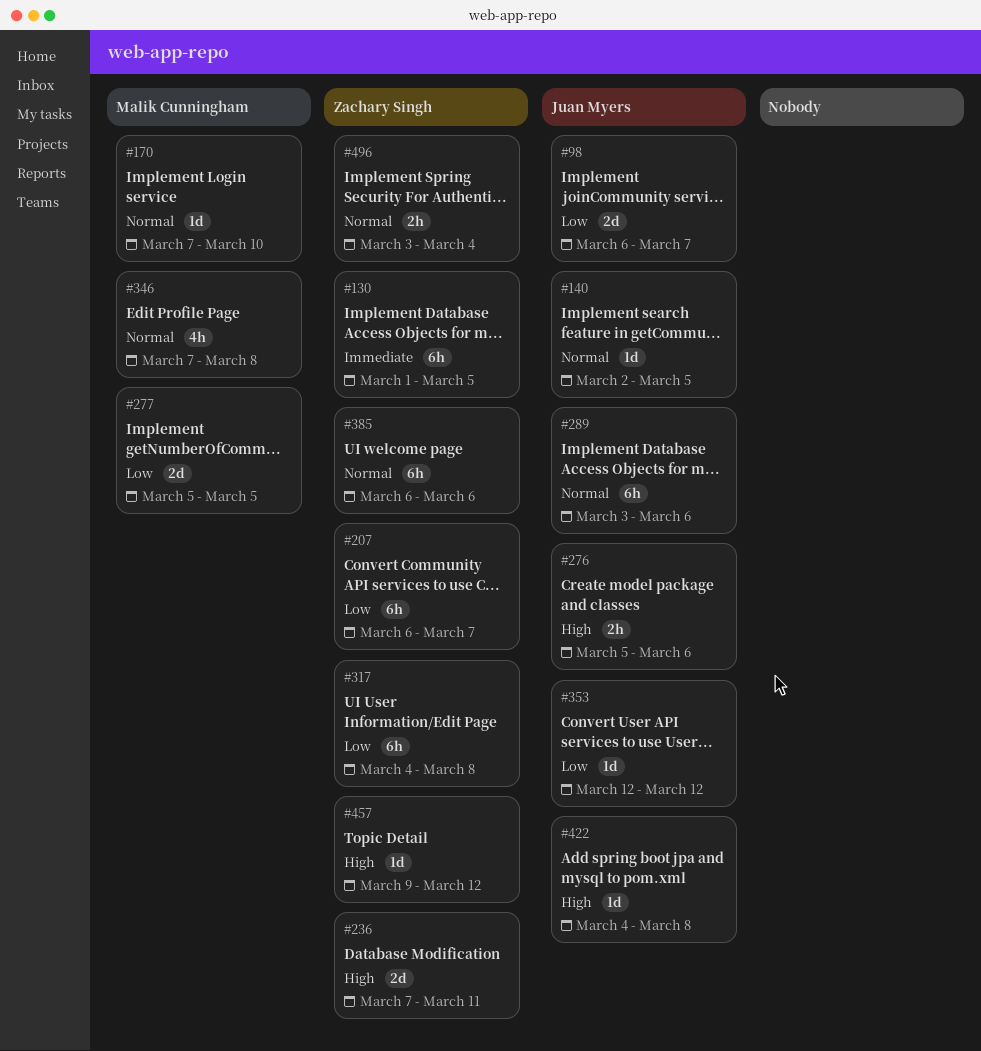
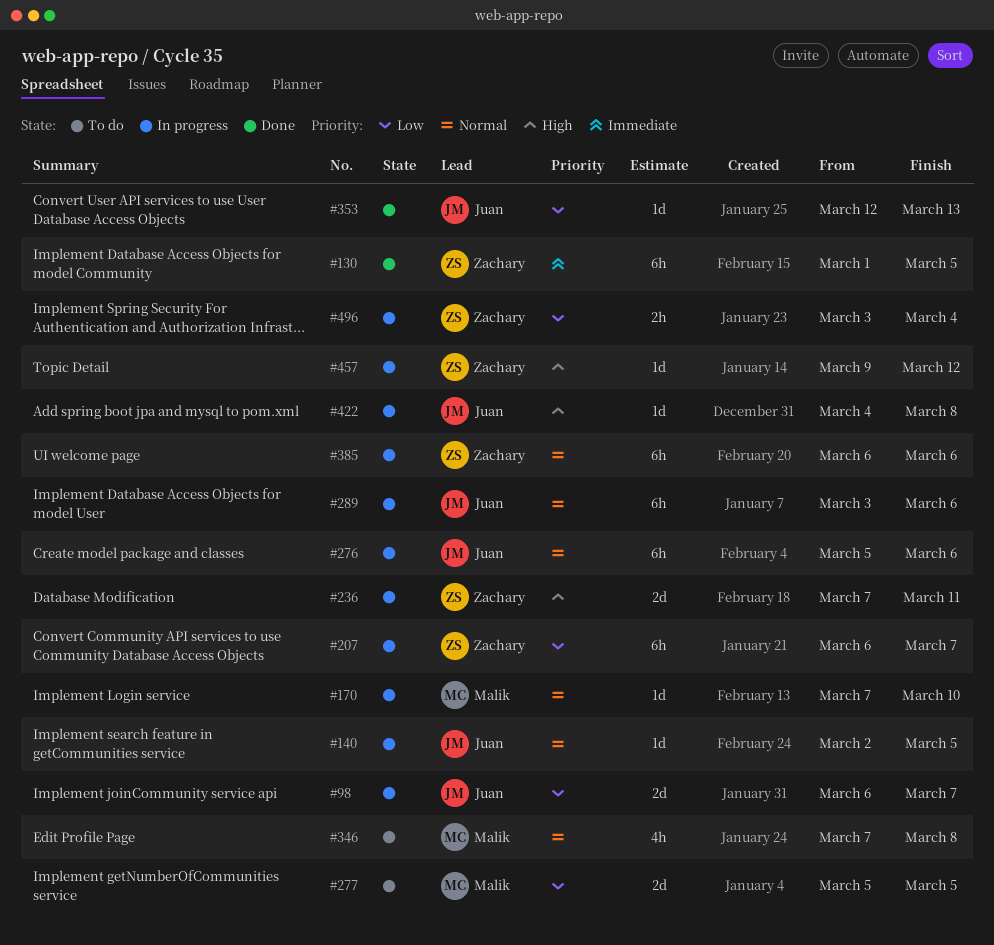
#276, priority: High -> Normal
#276, estimate: 2h -> 6h
#317: present -> none
#353, due: Mar 12 -> Mar 13
#496, priority: Normal -> Low

